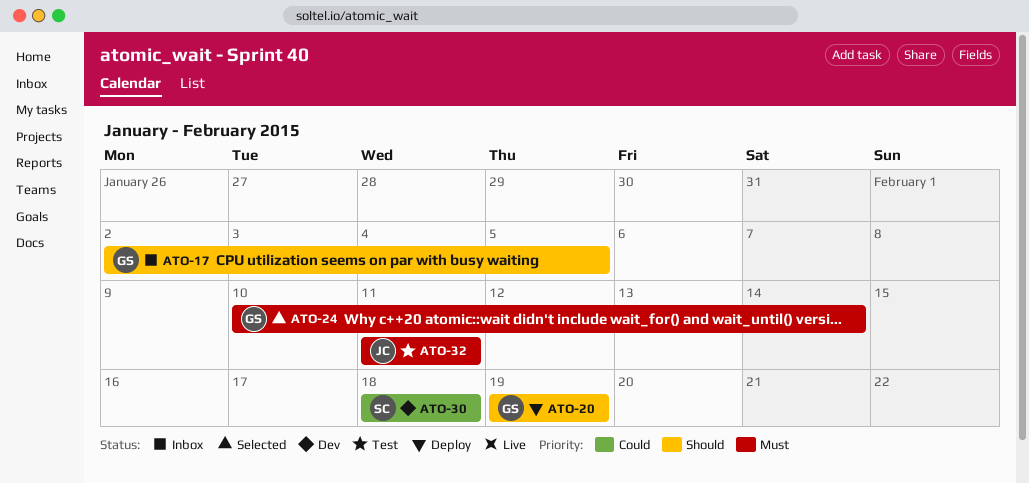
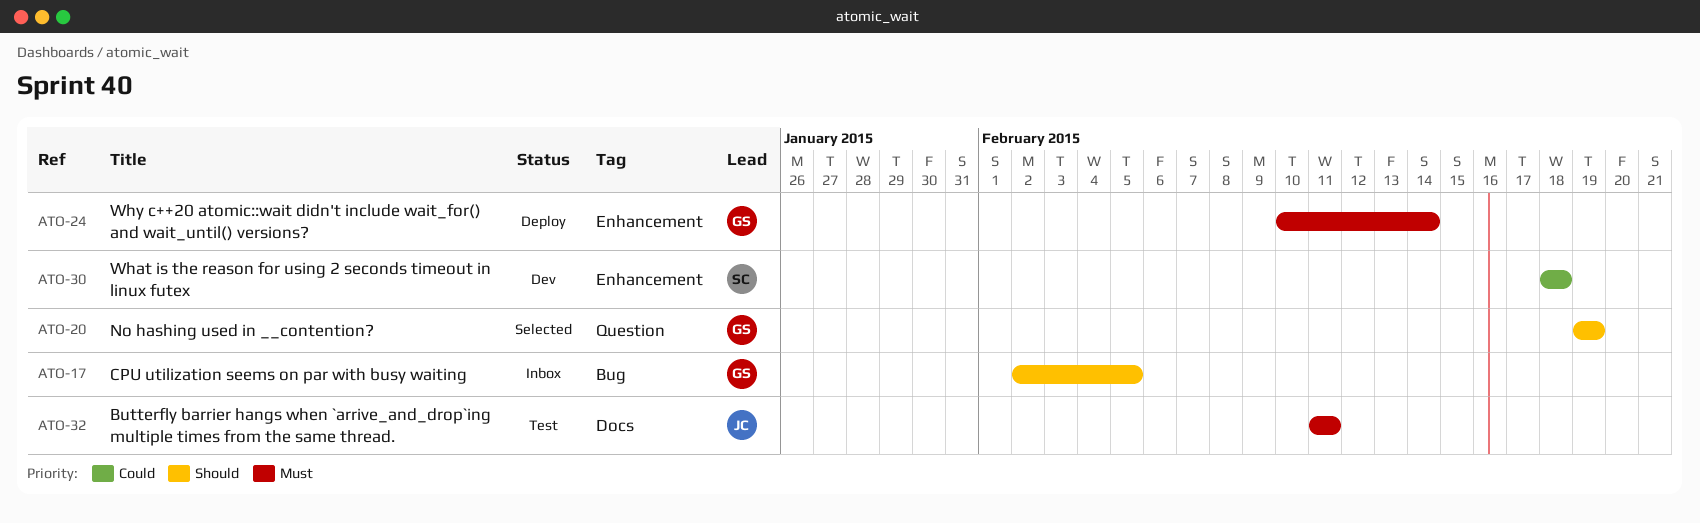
ATO-20, status: Deploy -> Selected
ATO-24, status: Selected -> Deploy

